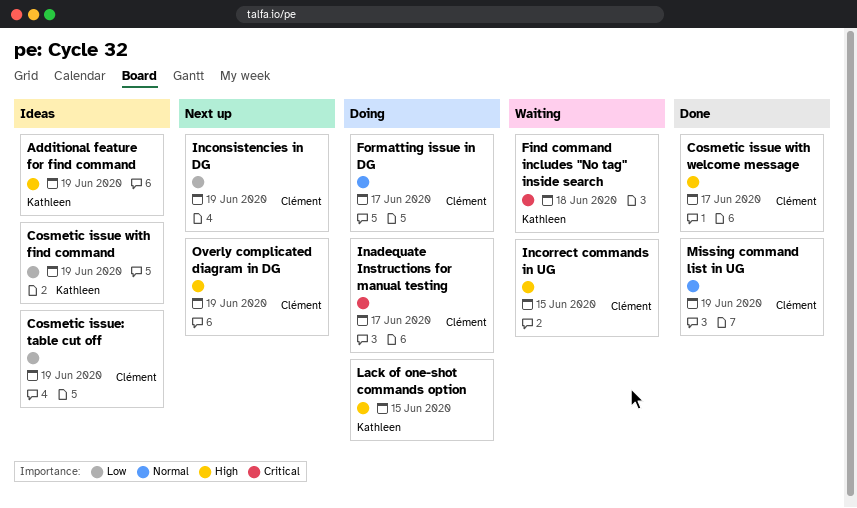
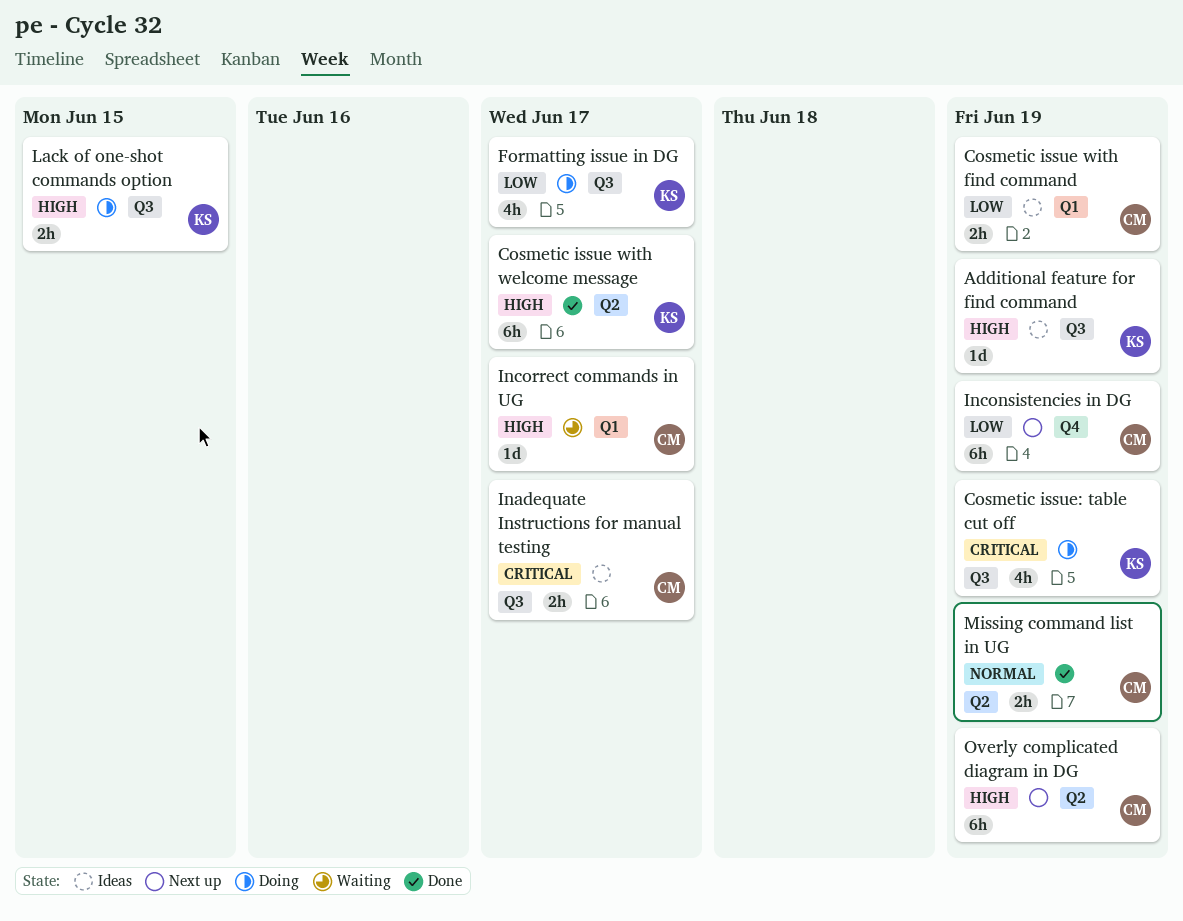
Cosmetic issue with find command, owner: Kathleen -> Clément
Cosmetic issue with welcome message, owner: Clément -> Kathleen
Cosmetic issue: table cut off, status: Ideas -> Doing
Cosmetic issue: table cut off, owner: Clément -> Kathleen
Cosmetic issue: table cut off, priority: Low -> Critical
Find command includes "No tag" inside search: present -> none
Formatting issue in DG, owner: Clément -> Kathleen
Formatting issue in DG, priority: Normal -> Low
Inadequate Instructions for manual testing, status: Doing -> Ideas
Incorrect commands in UG, due: Jun 15 -> Jun 17

